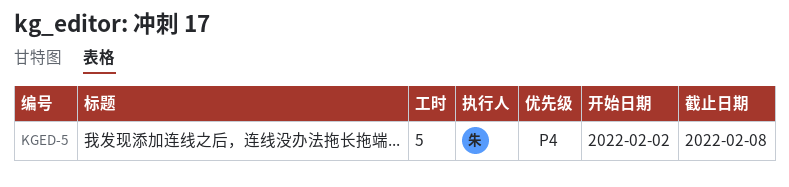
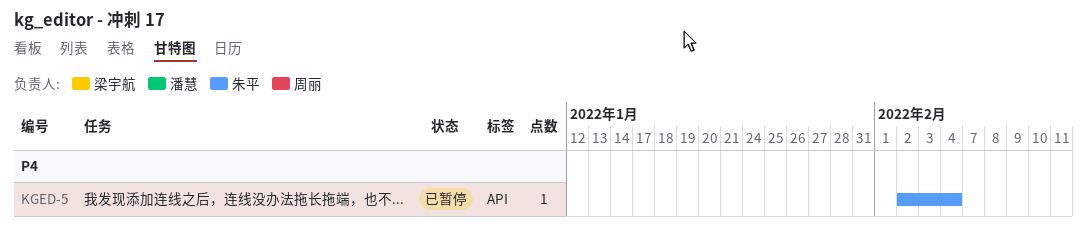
KGED-5, estimate: 5 -> 1
KGED-5, due: Feb 8 -> Feb 4

